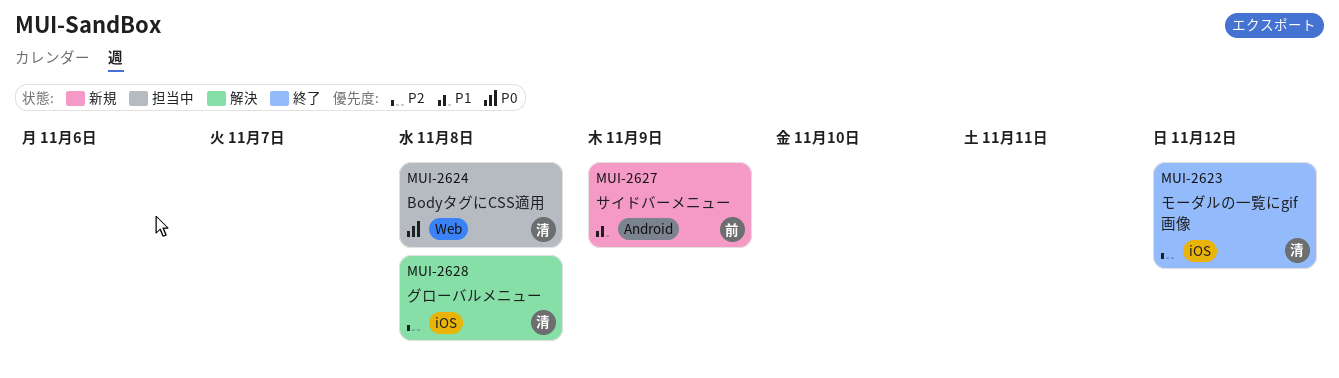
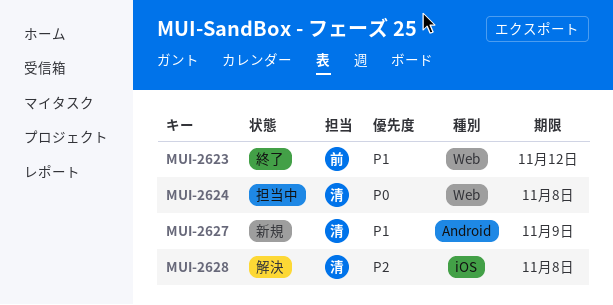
MUI-2623, owner: 清 -> 前
MUI-2623, priority: P2 -> P1
MUI-2623, label: iOS -> Web
MUI-2627, owner: 前 -> 清

